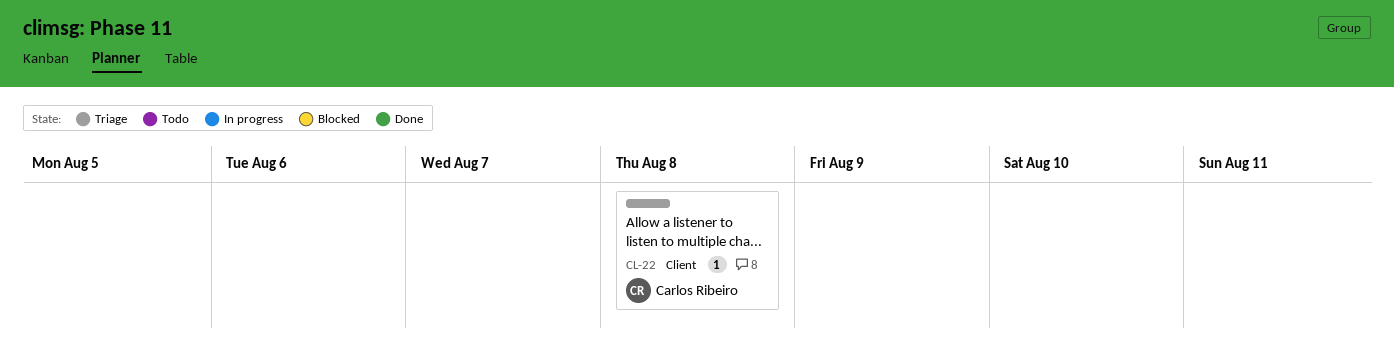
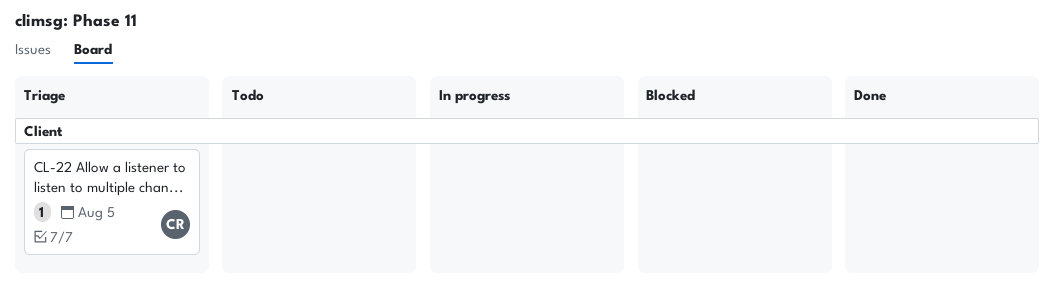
CL-22, due: Aug 8 -> Aug 5

